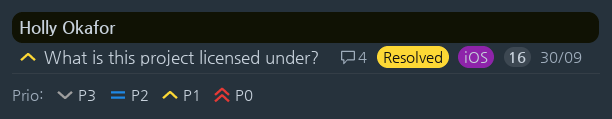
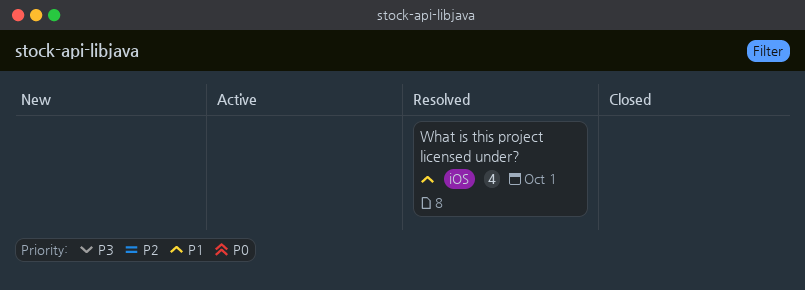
What is this project licensed under?, estimate: 16 -> 4
What is this project licensed under?, due: Sep 30 -> Oct 1

